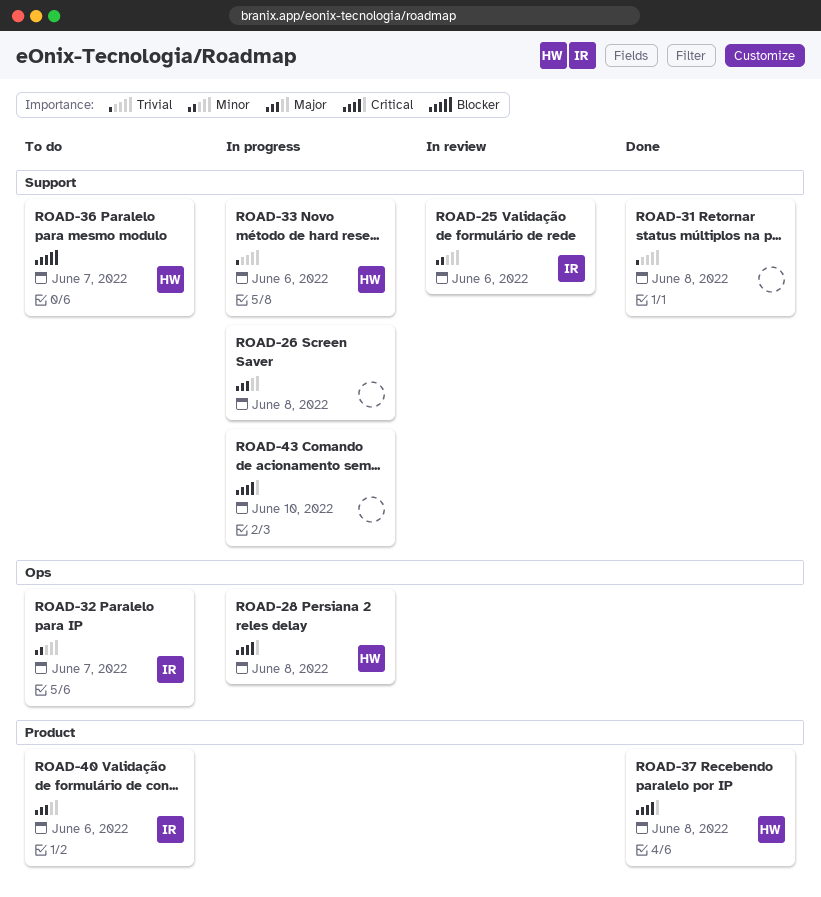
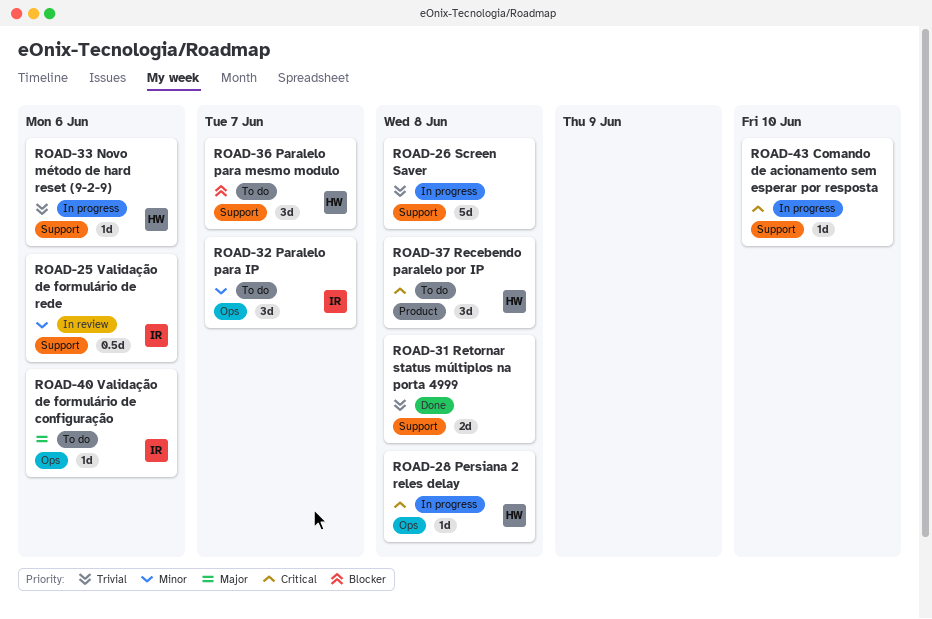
ROAD-26, priority: Major -> Trivial
ROAD-37, status: Done -> To do
ROAD-40, label: Product -> Ops

